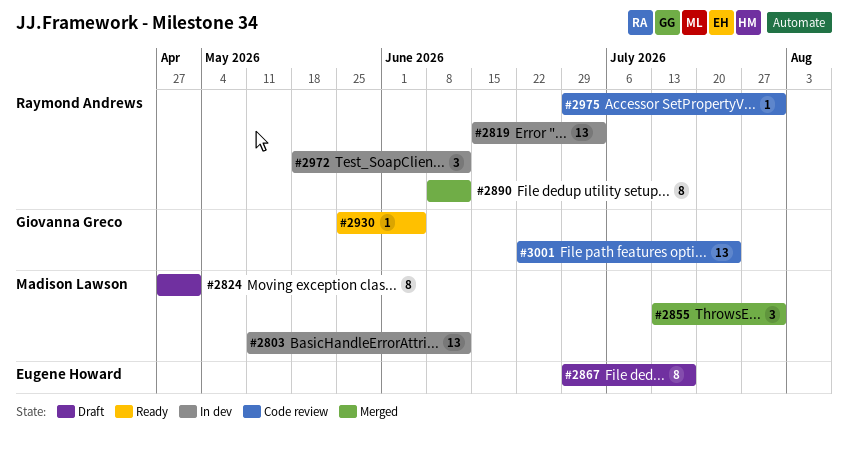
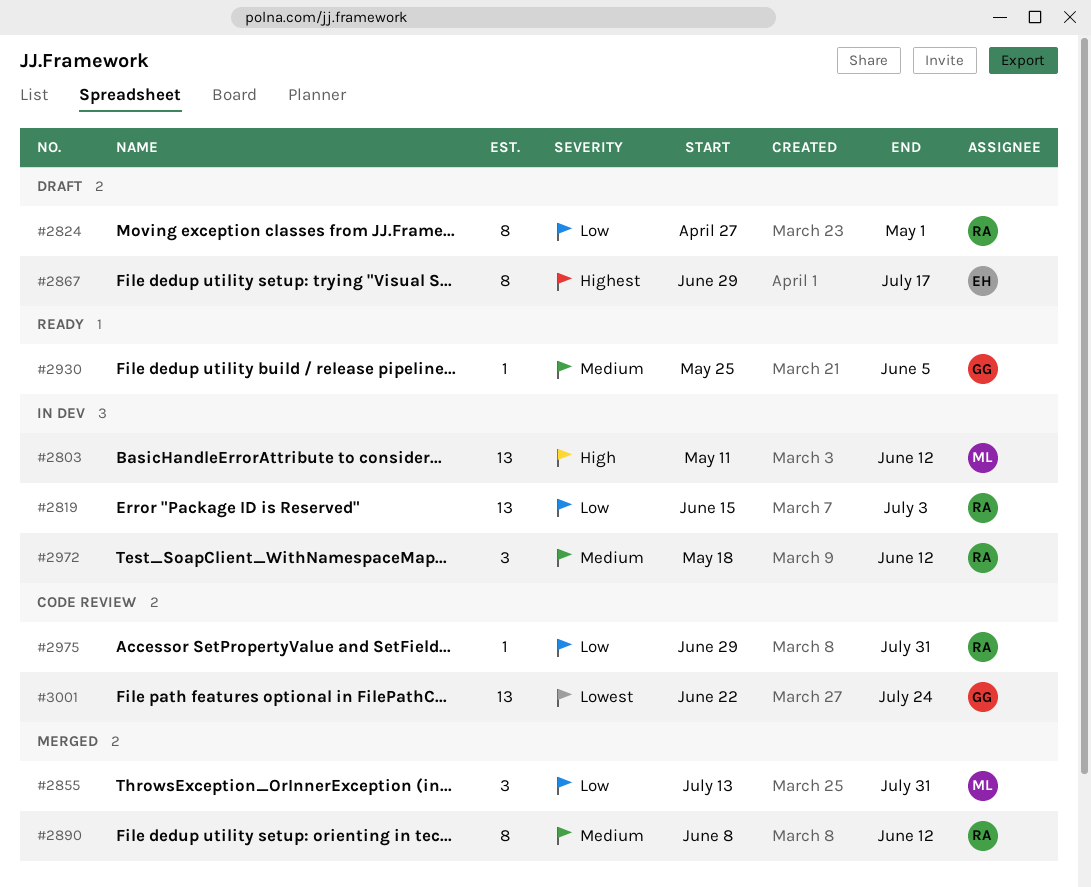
#2824, owner: Madison Lawson -> Raymond Andrews

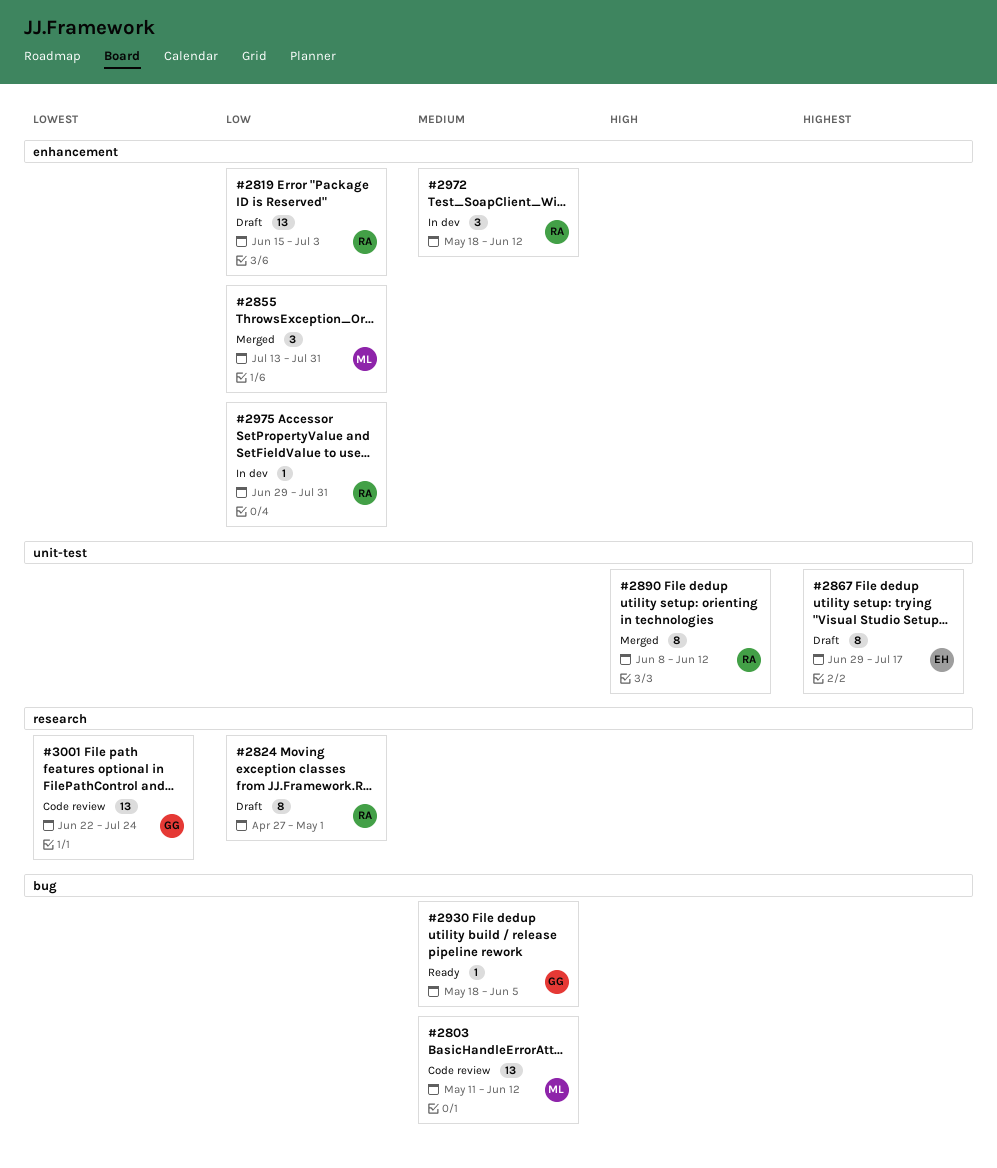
#2803, status: In dev -> Code review
#2803, priority: High -> Medium
#2819, status: In dev -> Draft
#2890, priority: Medium -> High
#2930, start: May 25 -> May 18
#2975, status: Code review -> In dev

